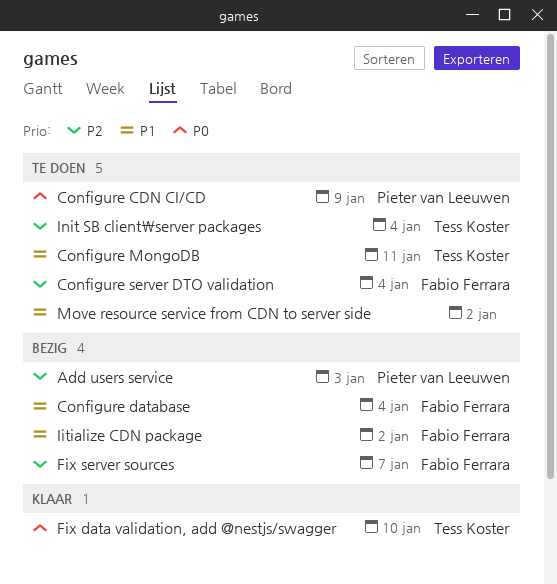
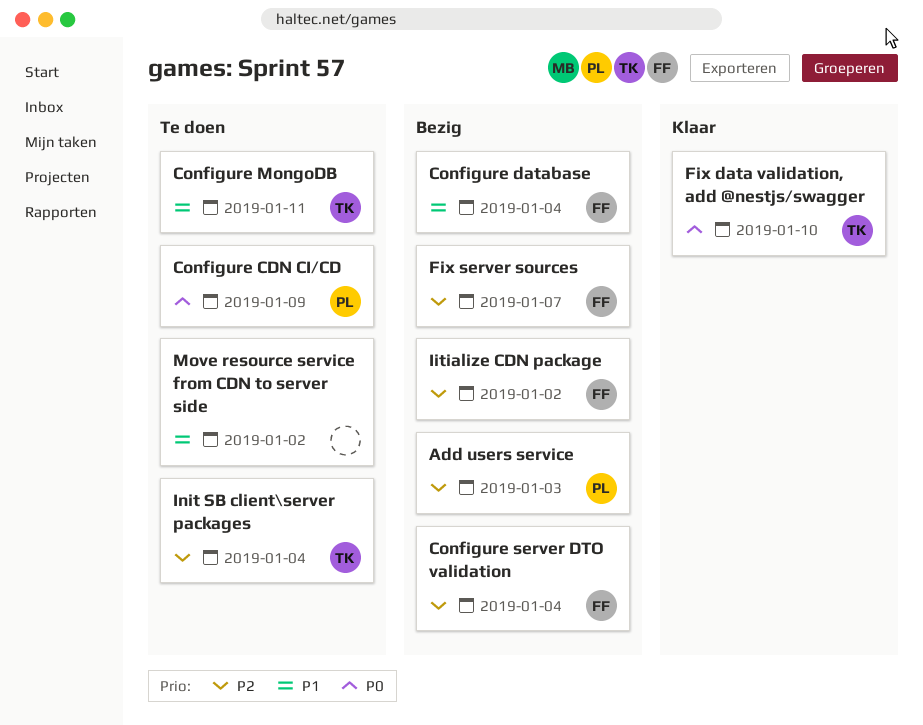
Configure server DTO validation, status: Te doen -> Bezig
Iitialize CDN package, priority: P1 -> P2

